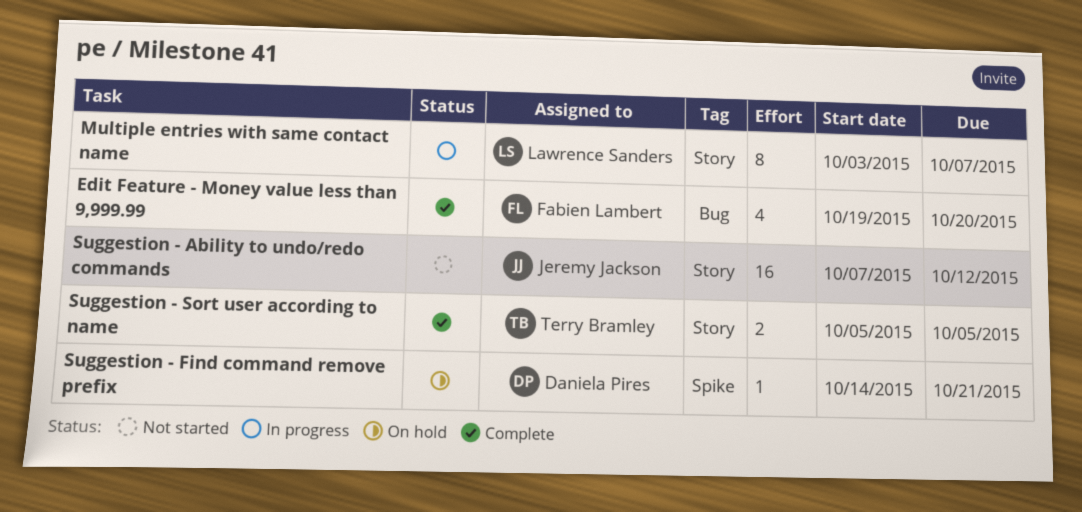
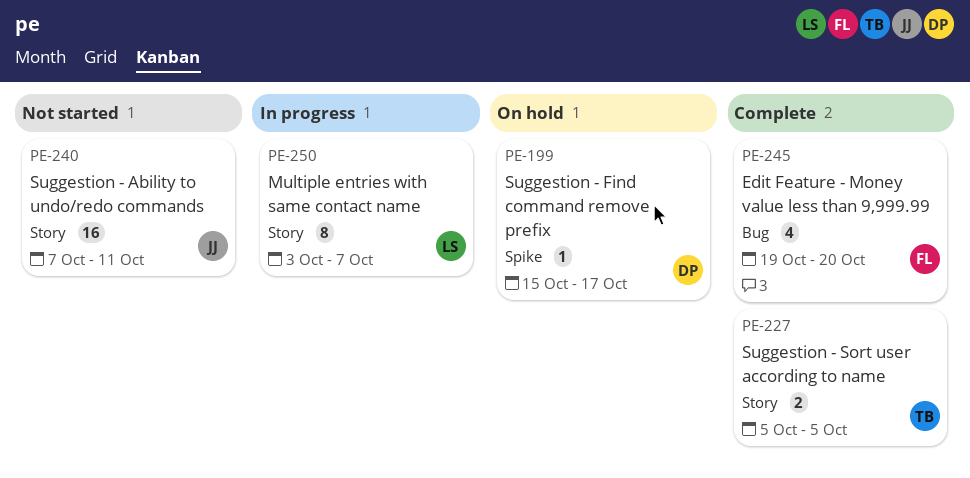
Suggestion - Ability to undo/redo commands, due: Oct 12 -> Oct 11
Suggestion - Find command remove prefix, start: Oct 14 -> Oct 15
Suggestion - Find command remove prefix, due: Oct 21 -> Oct 17

